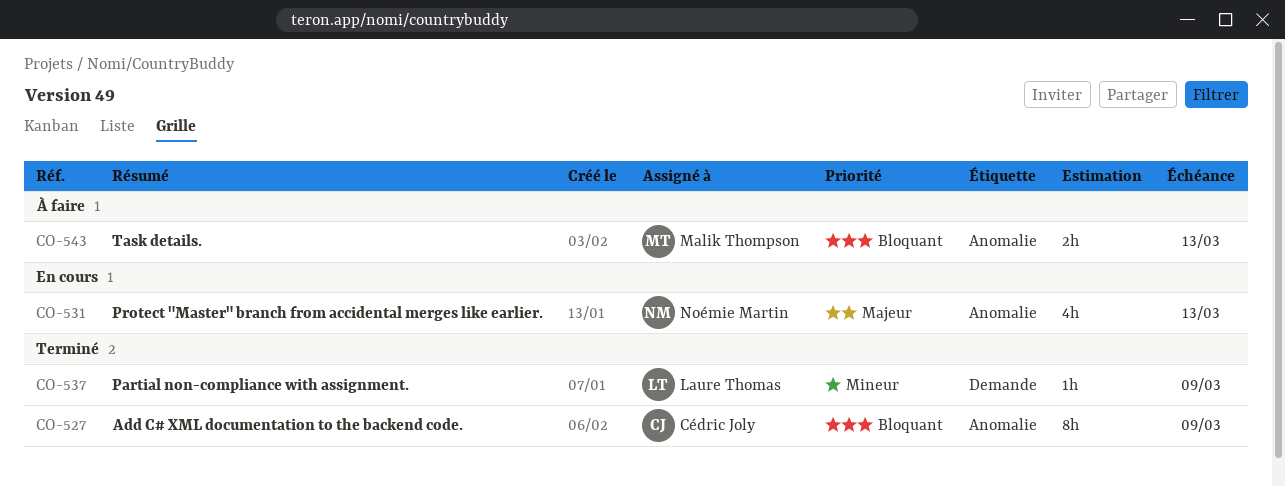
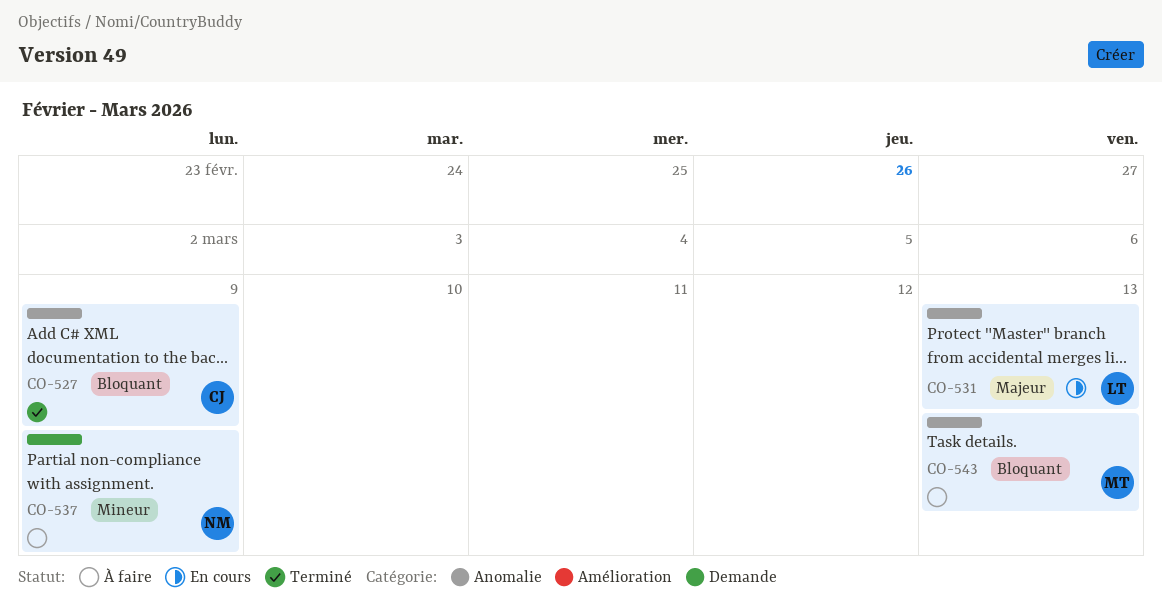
CO-531, owner: Noémie Martin -> Laure Thomas
CO-537, status: Terminé -> À faire
CO-537, owner: Laure Thomas -> Noémie Martin

